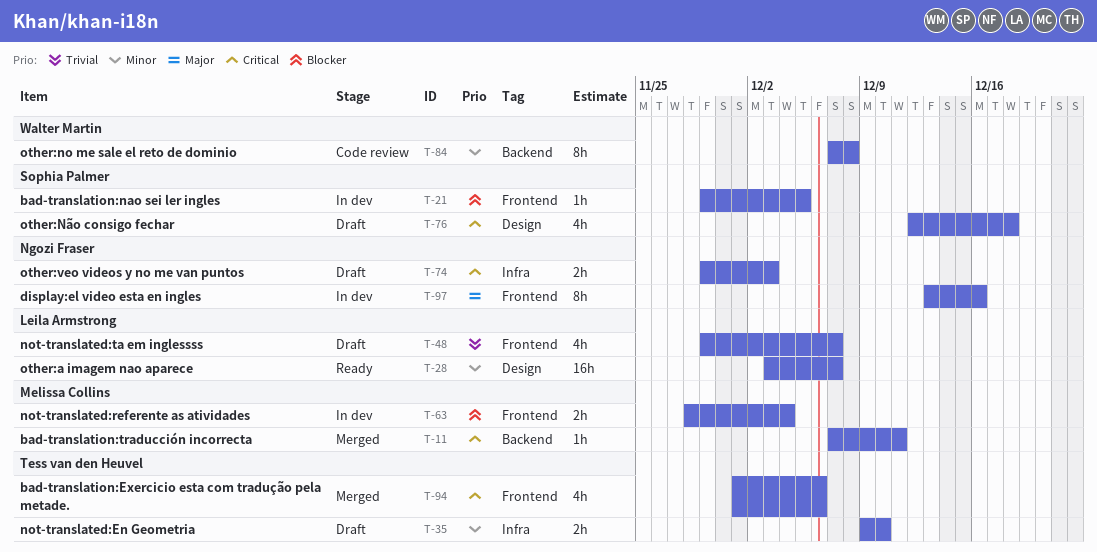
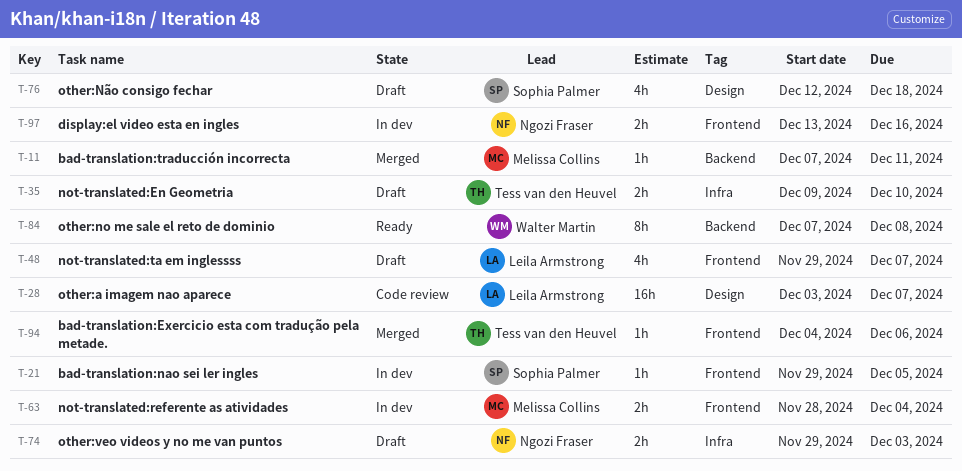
T-28, status: Ready -> Code review
T-84, status: Code review -> Ready
T-94, estimate: 4h -> 1h
T-94, start: Dec 1 -> Dec 4
T-97, estimate: 8h -> 2h

